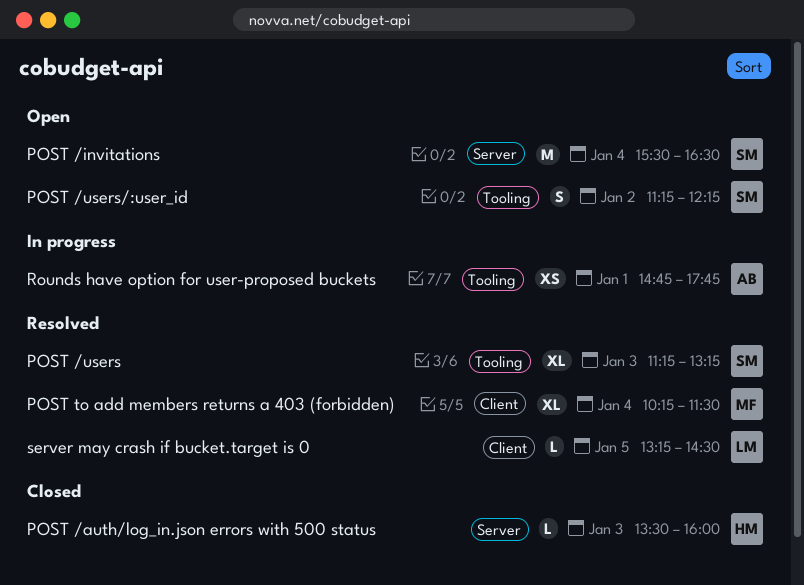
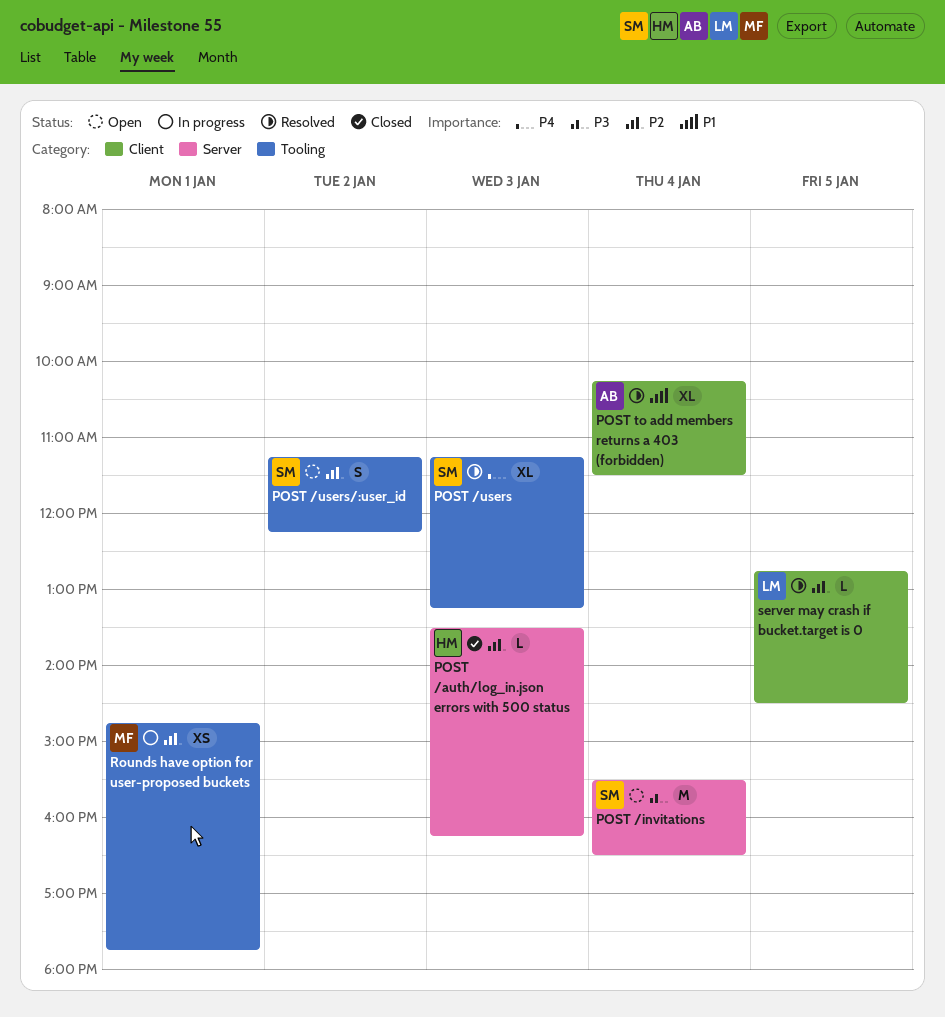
POST /auth/log_in.json errors with 500 status, ends: 16:00 -> 16:15
POST to add members returns a 403 (forbidden), owner: MF -> AB
Rounds have option for user-proposed buckets, owner: AB -> MF
server may crash if bucket.target is 0, begins: 13:15 -> 12:45

